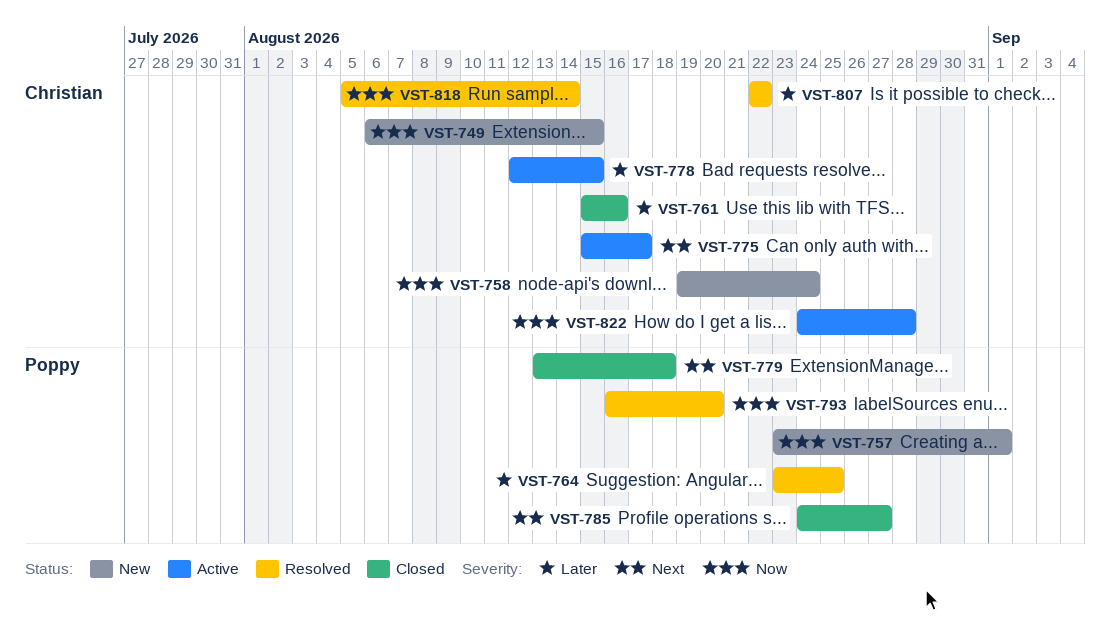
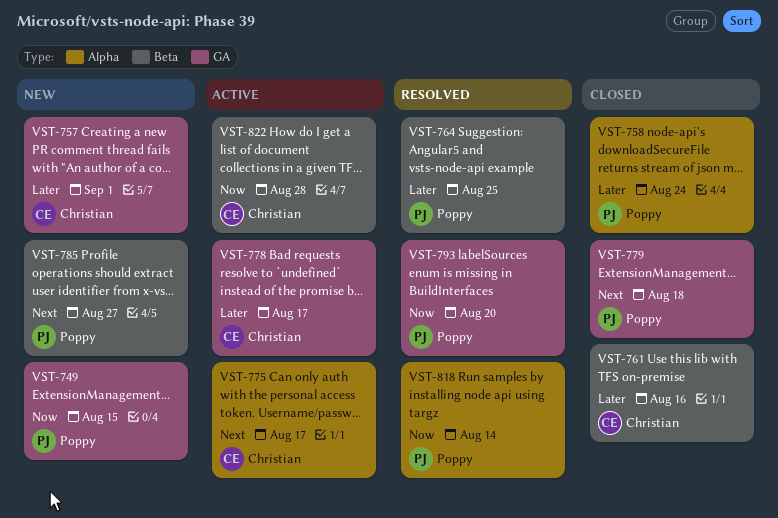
VST-749, owner: Christian -> Poppy
VST-757, owner: Poppy -> Christian
VST-757, priority: Now -> Later
VST-758, status: New -> Closed
VST-758, owner: Christian -> Poppy
VST-758, priority: Now -> Later
VST-778, due: Aug 15 -> Aug 17
VST-785, status: Closed -> New
VST-807: present -> none
VST-818, owner: Christian -> Poppy

